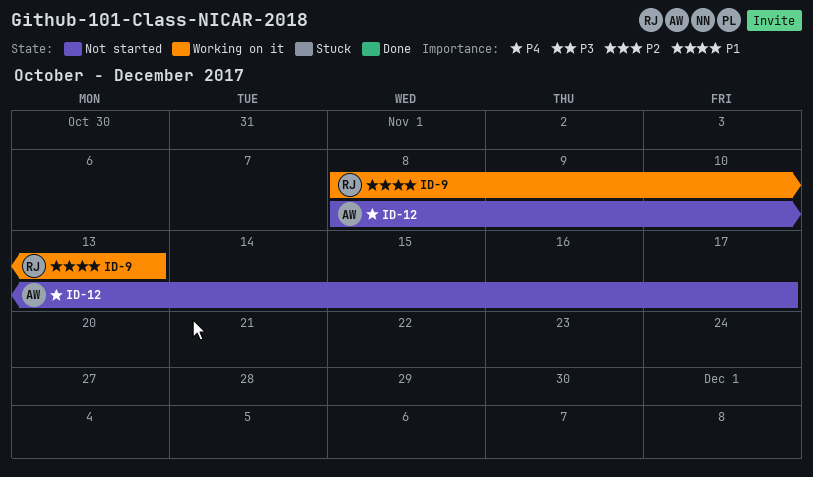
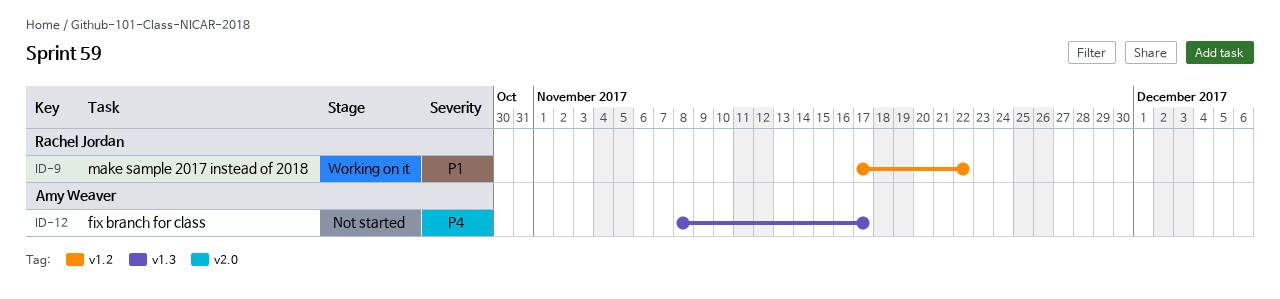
ID-9, start: Nov 8 -> Nov 17
ID-9, due: Nov 13 -> Nov 22

